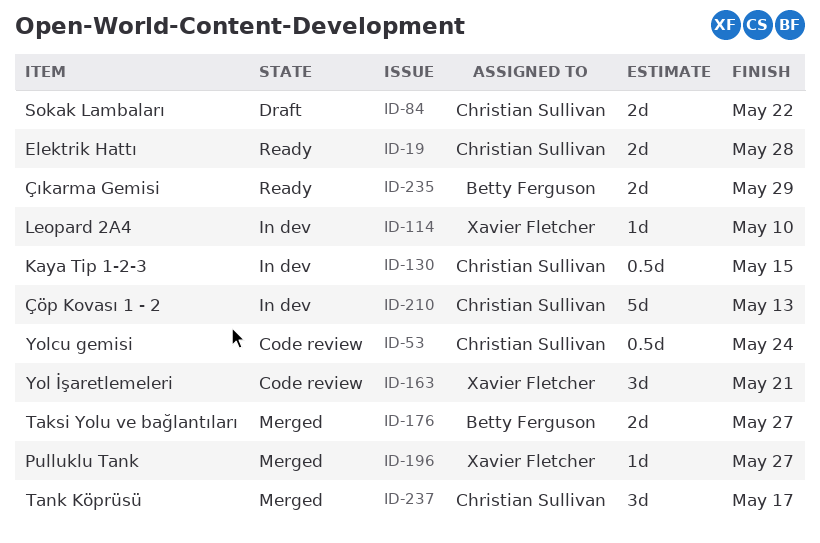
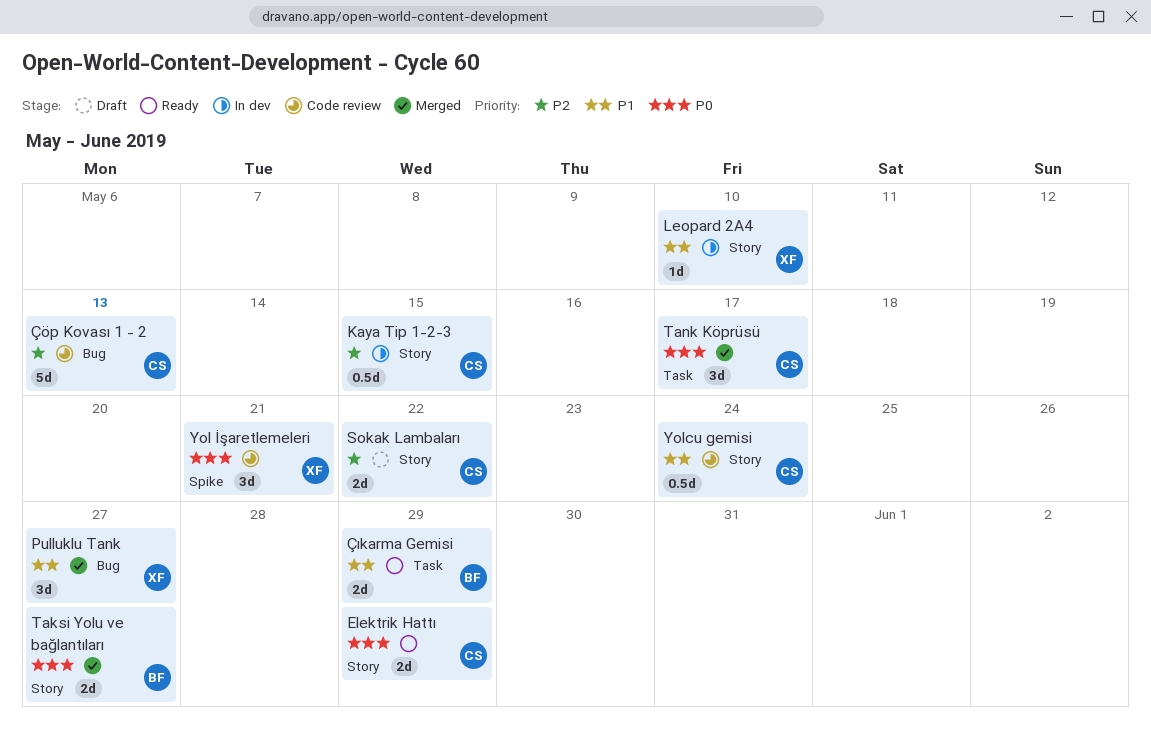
Elektrik Hattı, due: May 28 -> May 29
Pulluklu Tank, estimate: 1d -> 3d
Çöp Kovası 1 - 2, status: In dev -> Code review

